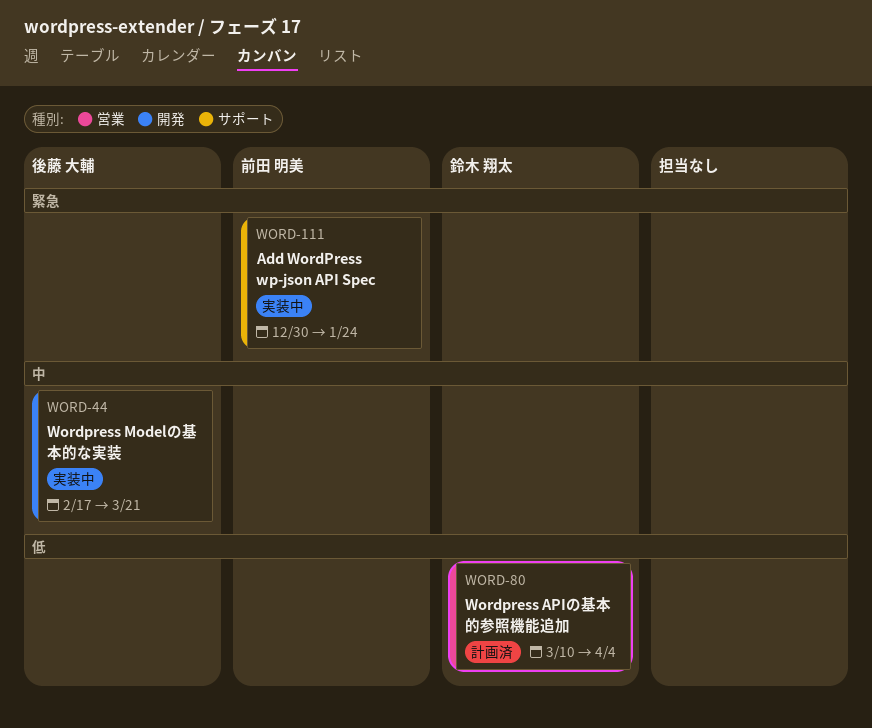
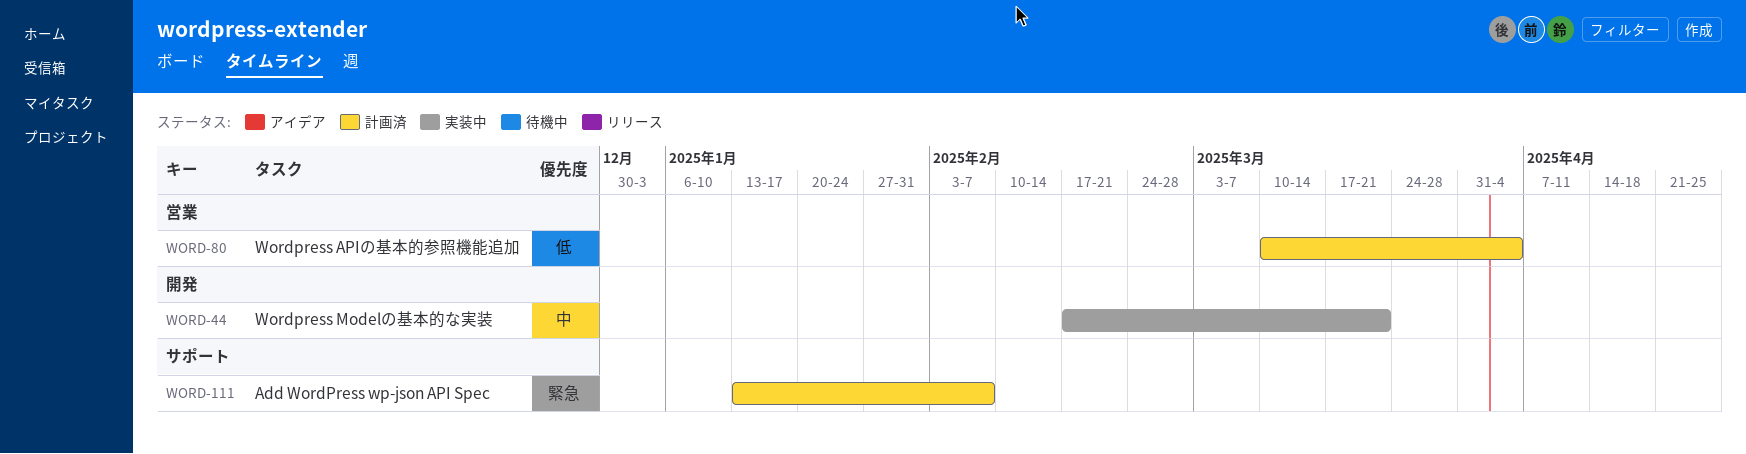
WORD-111, status: 実装中 -> 計画済
WORD-111, start: Dec 30 -> Jan 13
WORD-111, due: Jan 24 -> Feb 7

